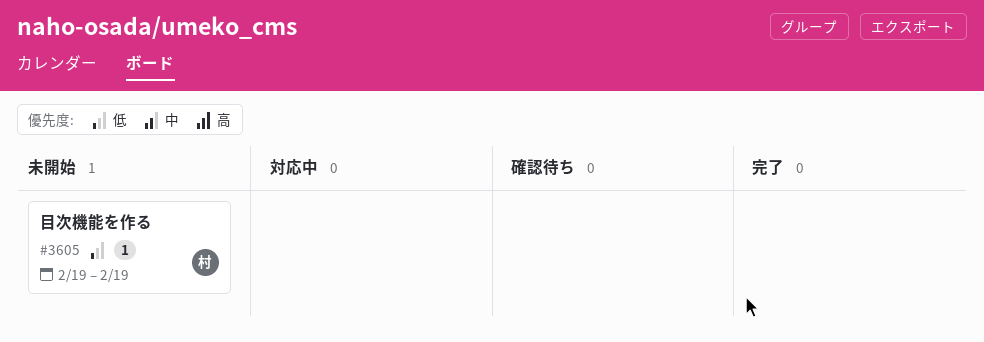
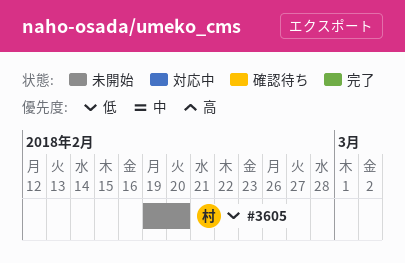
#3605, due: Feb 19 -> Feb 20

